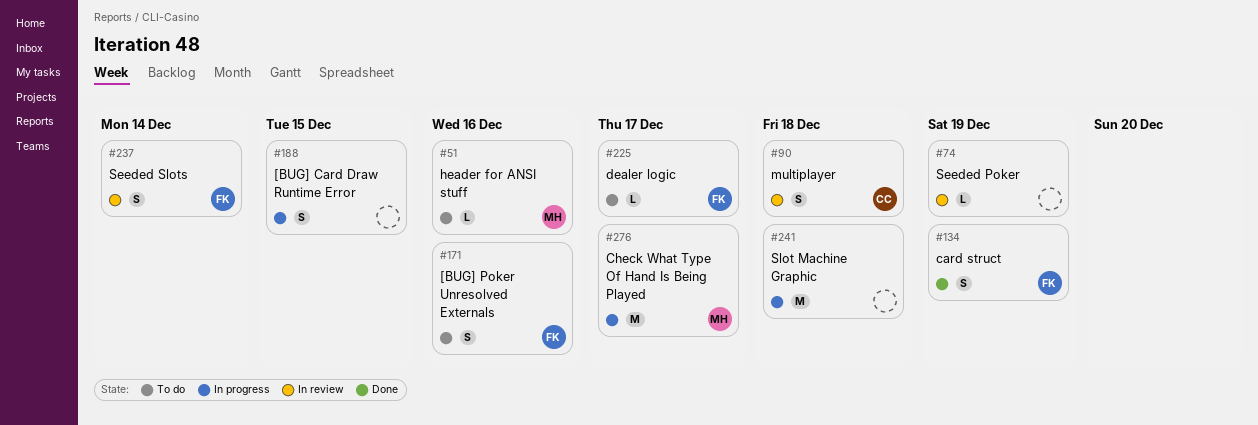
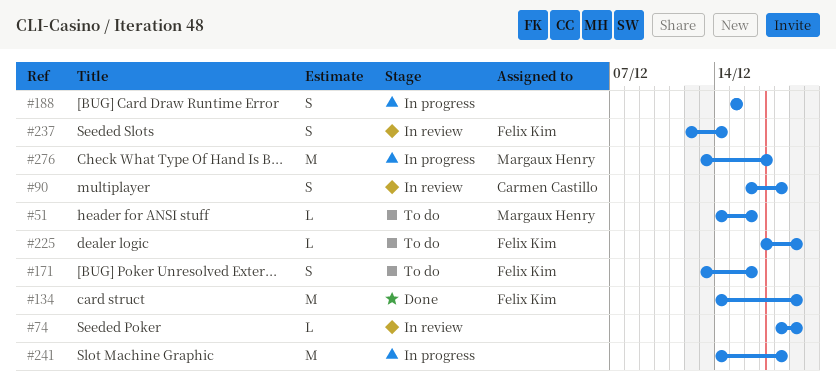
#134, estimate: S -> M
#225, due: Dec 17 -> Dec 19

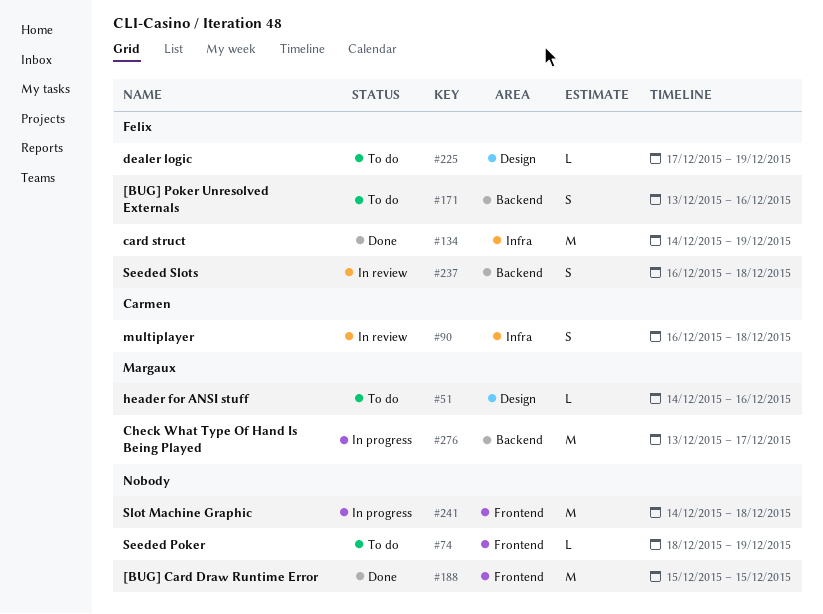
#74, status: In review -> To do
#188, status: In progress -> Done
#188, estimate: S -> M
#237, start: Dec 12 -> Dec 16
#237, due: Dec 14 -> Dec 18

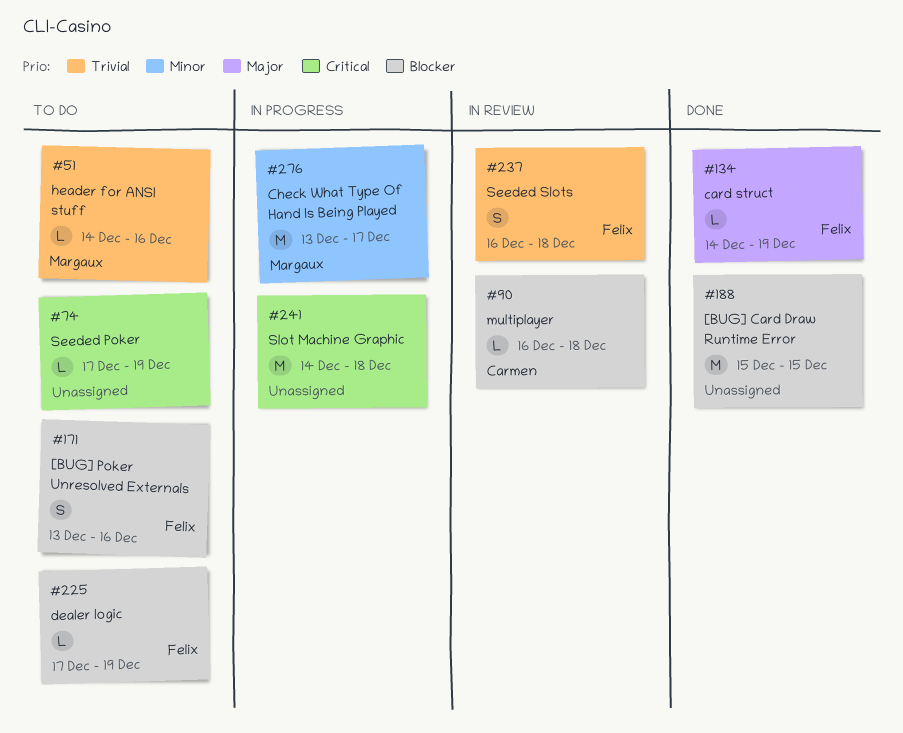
#74, start: Dec 18 -> Dec 17
#90, estimate: S -> L
#134, estimate: M -> L

